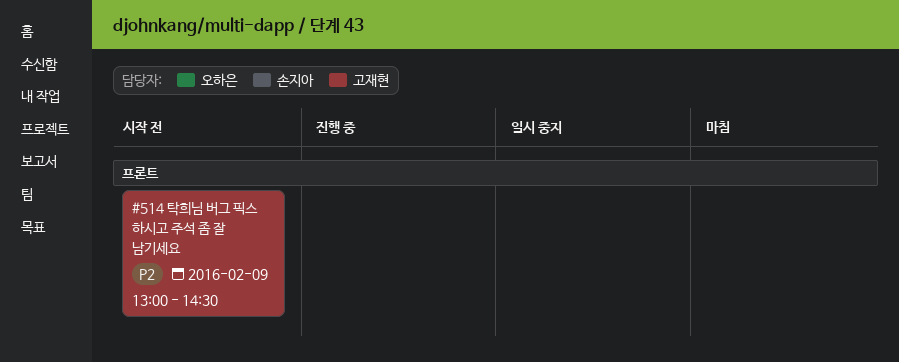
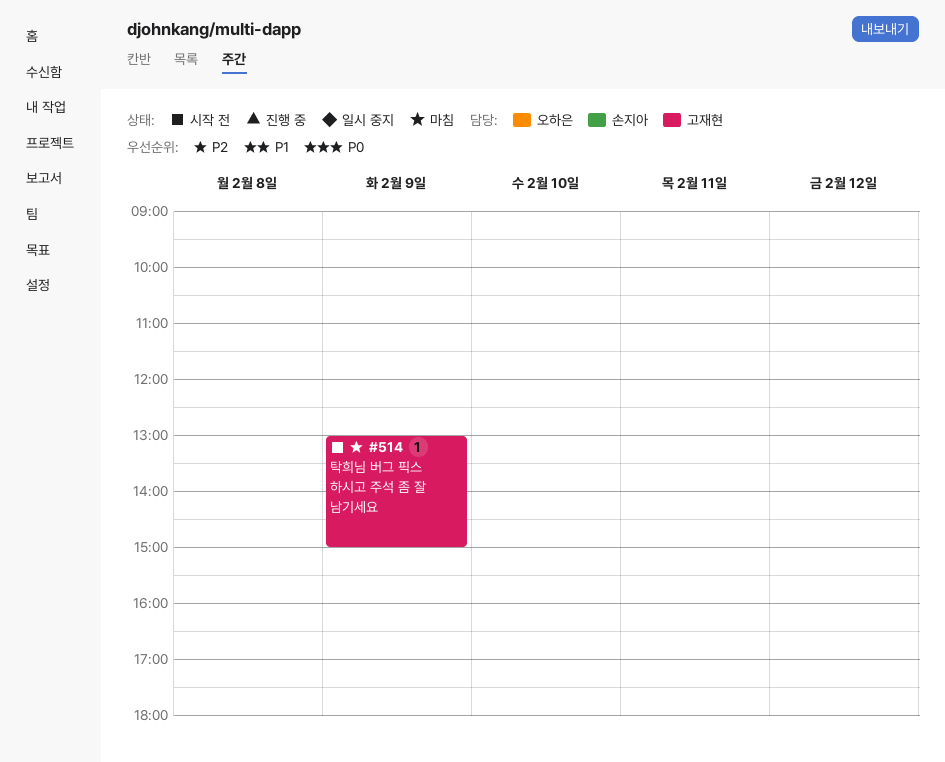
#514, ends: 14:30 -> 15:00

